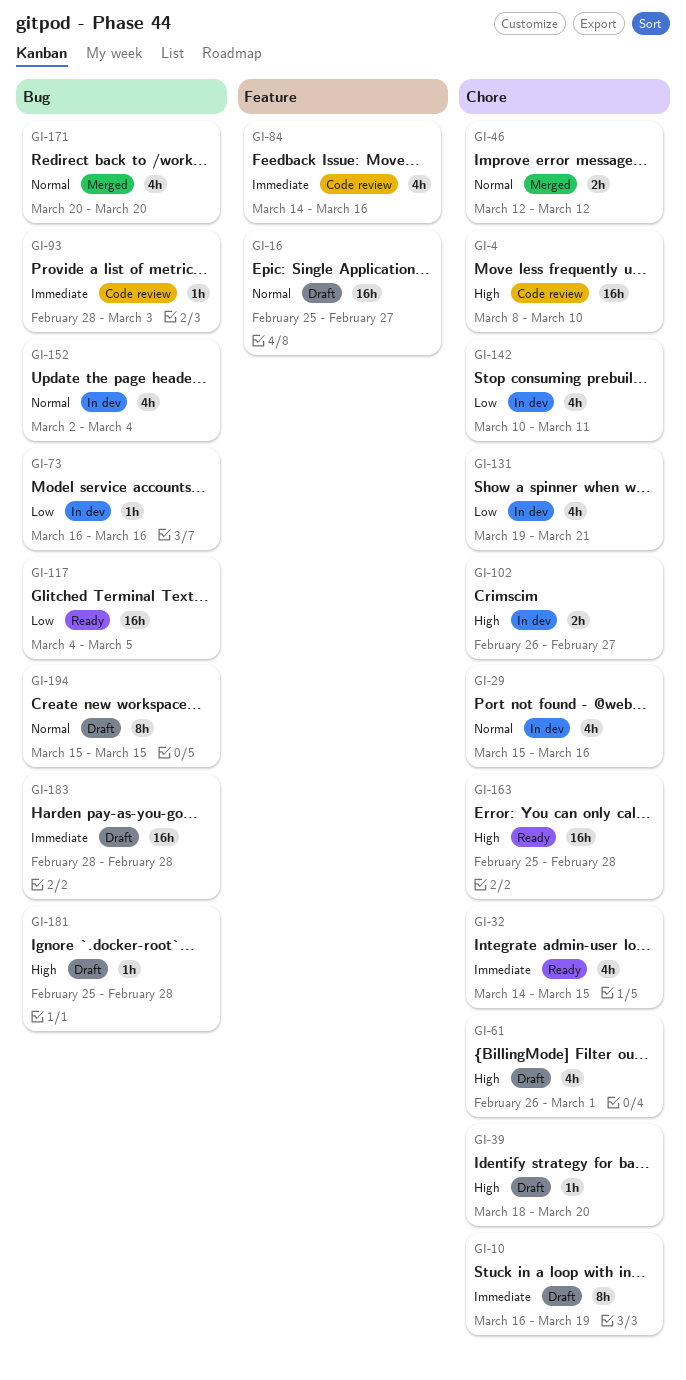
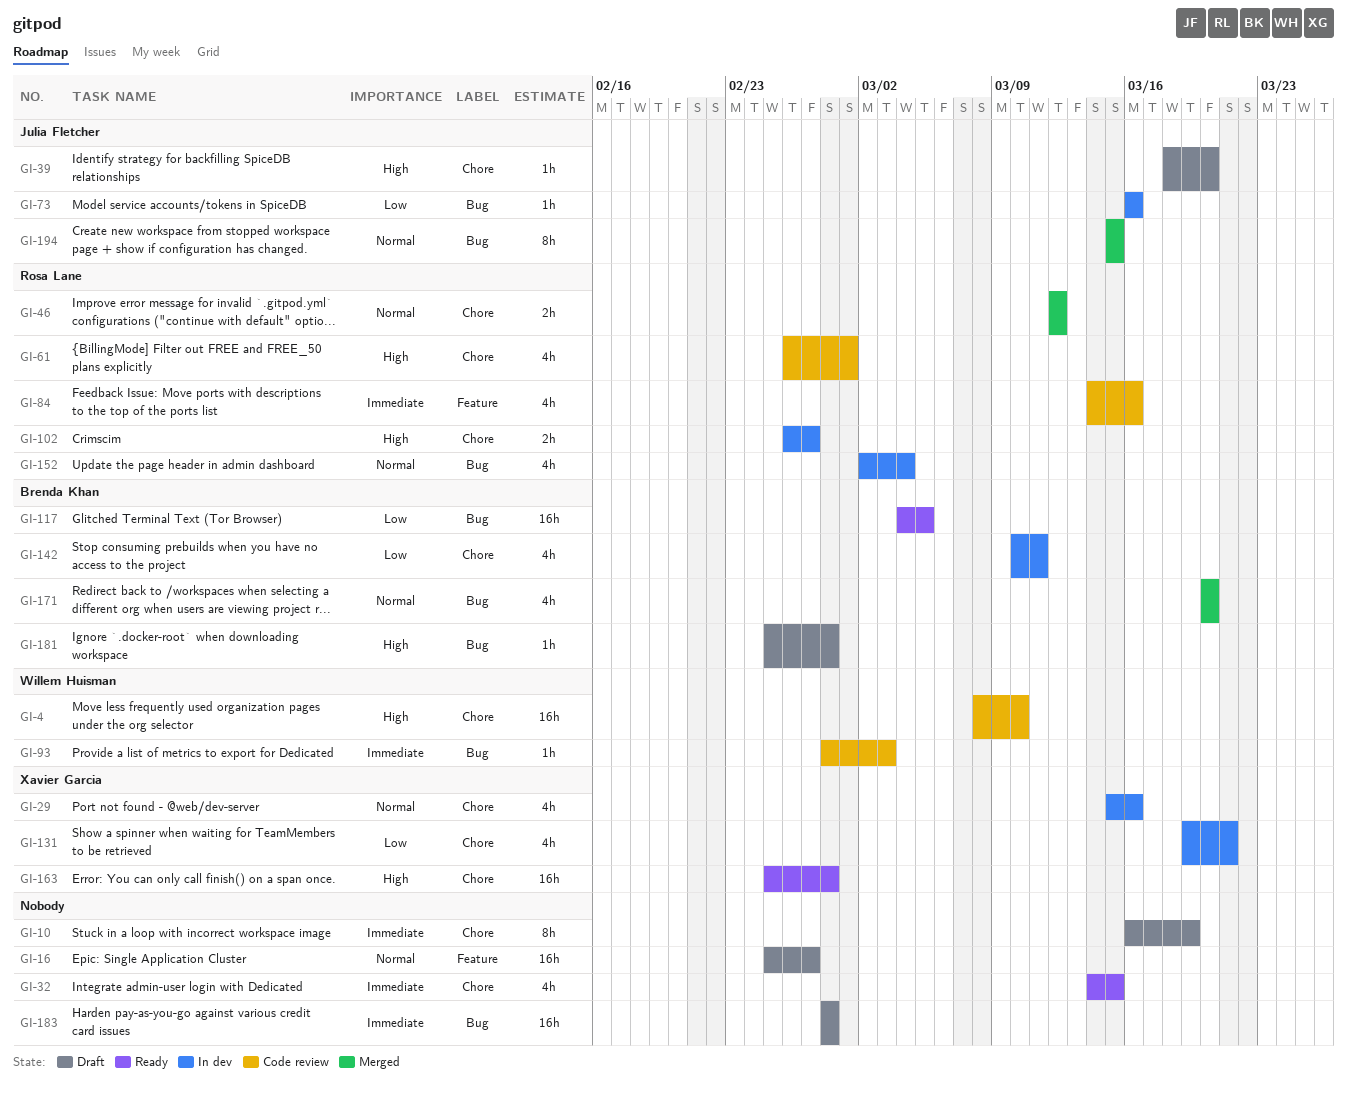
GI-61, status: Draft -> Code review
GI-194, status: Draft -> Merged

